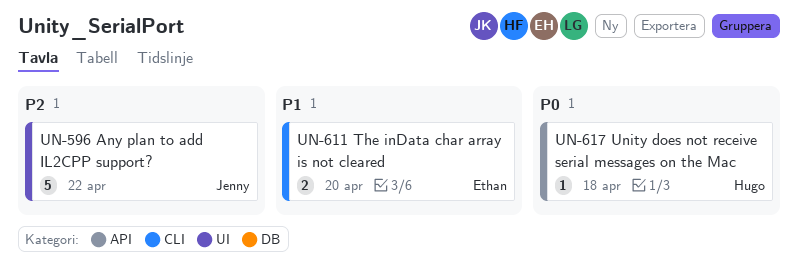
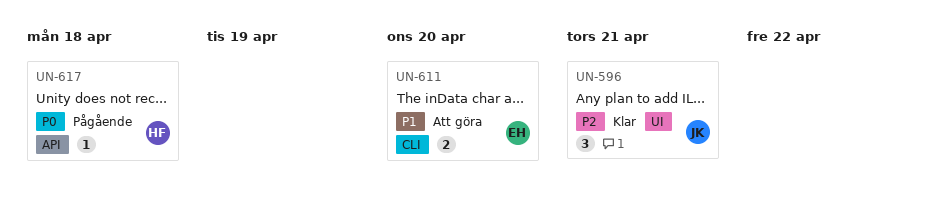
UN-596, estimate: 5 -> 3
UN-596, due: Apr 22 -> Apr 21

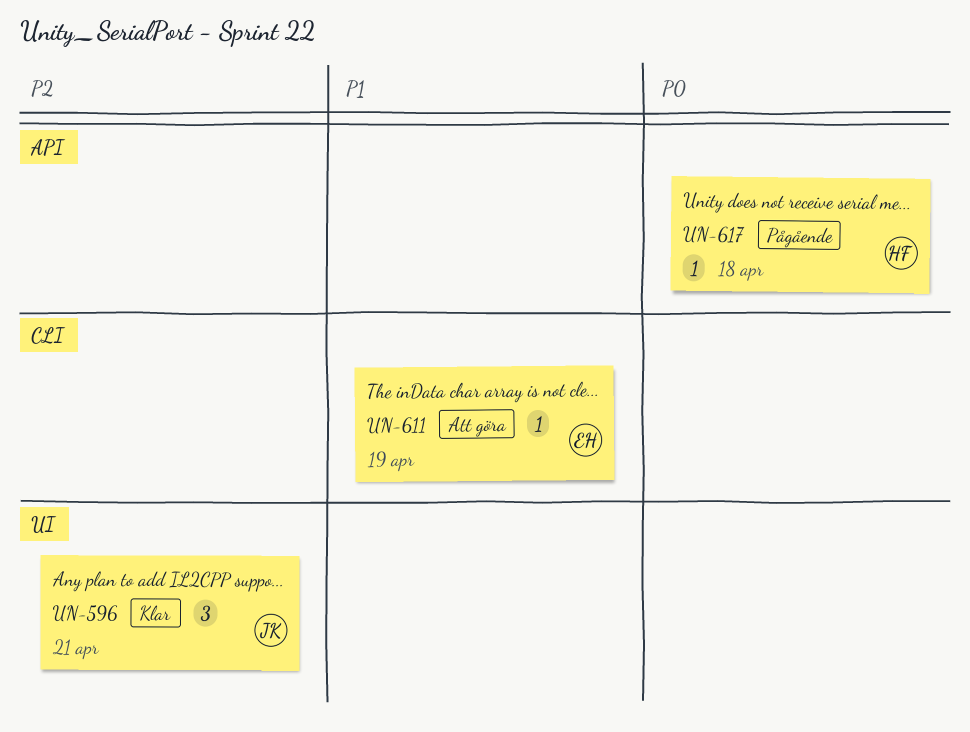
UN-611, estimate: 2 -> 1
UN-611, due: Apr 20 -> Apr 19

